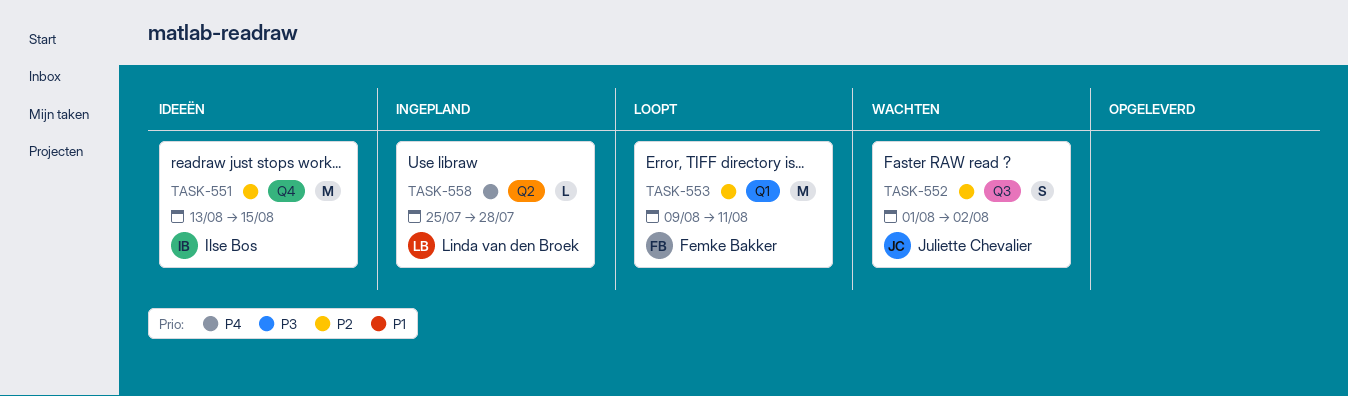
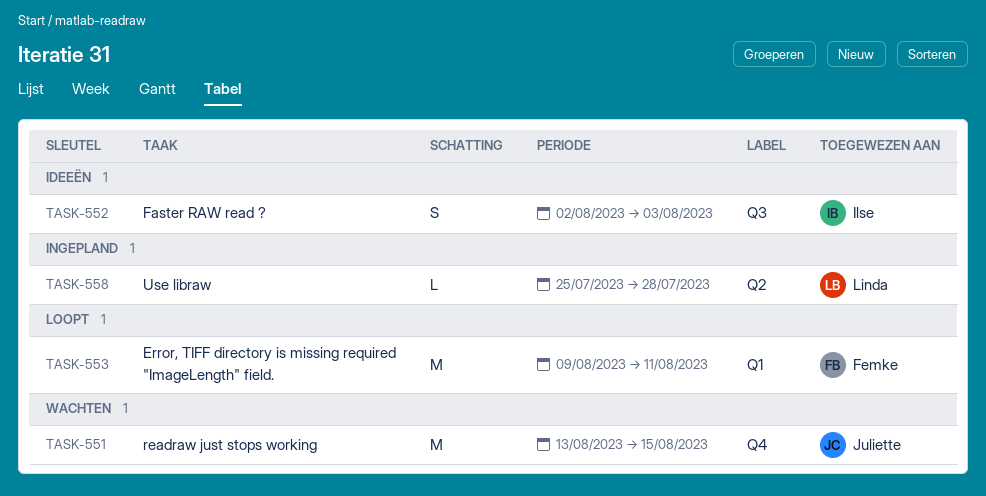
TASK-551, status: Ideeën -> Wachten
TASK-551, owner: Ilse Bos -> Juliette Chevalier
TASK-552, status: Wachten -> Ideeën
TASK-552, owner: Juliette Chevalier -> Ilse Bos
TASK-552, start: Aug 1 -> Aug 2
TASK-552, due: Aug 2 -> Aug 3

